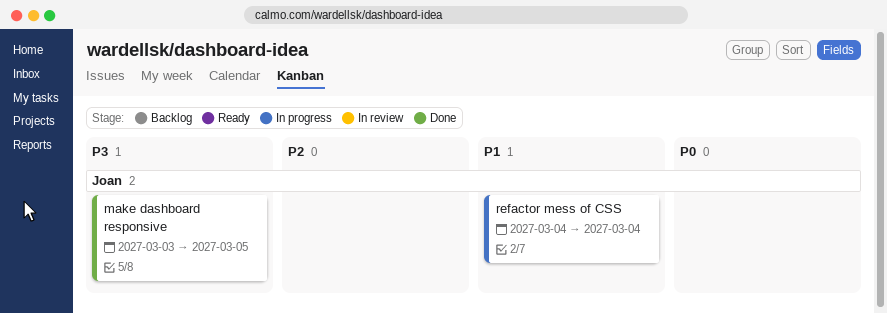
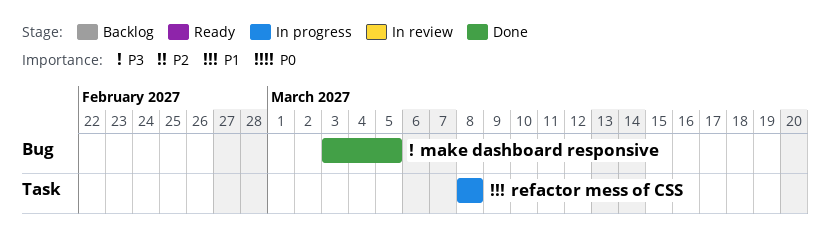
refactor mess of CSS, start: Mar 4 -> Mar 8
refactor mess of CSS, due: Mar 4 -> Mar 8

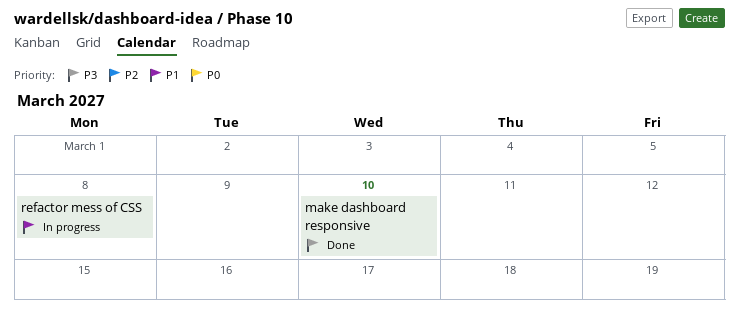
make dashboard responsive, due: Mar 5 -> Mar 10

